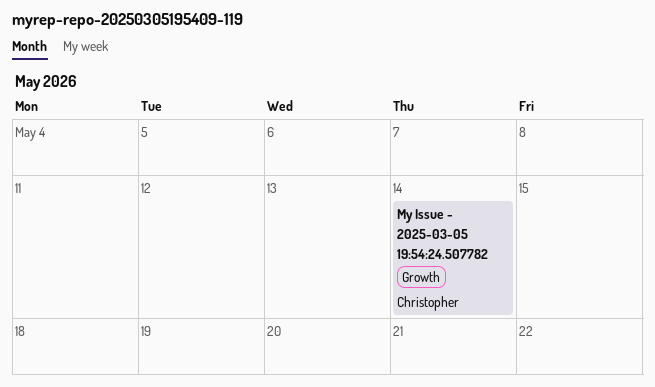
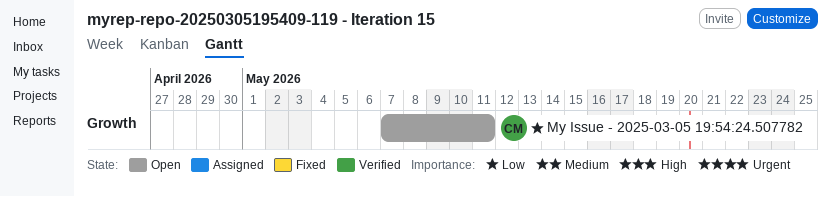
My Issue - 2025-03-05 19:54:24.507782, due: May 14 -> May 11

